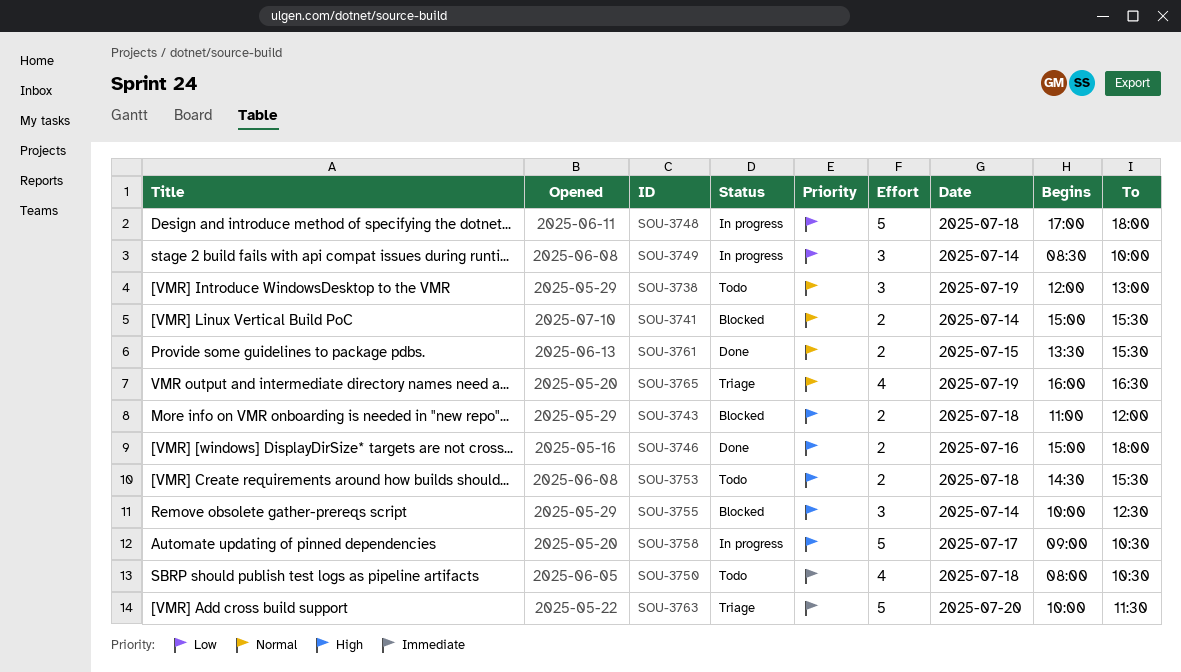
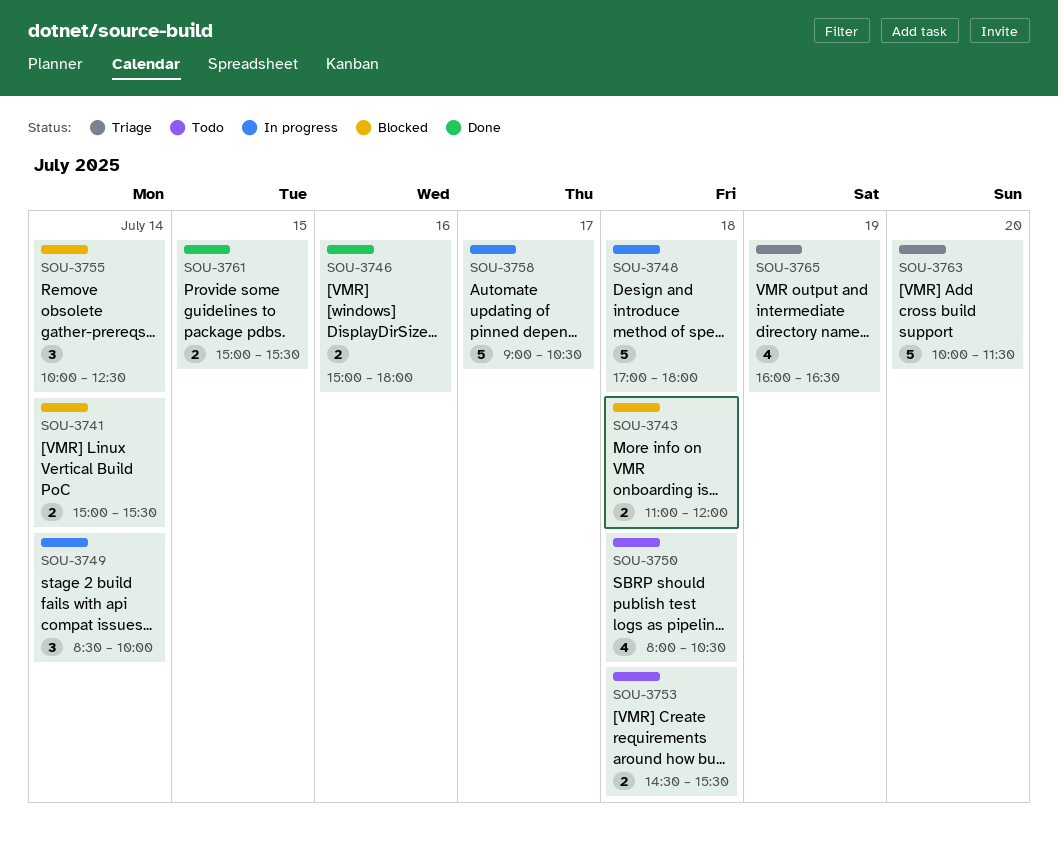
SOU-3738: present -> none
SOU-3761, begins: 13:30 -> 15:00

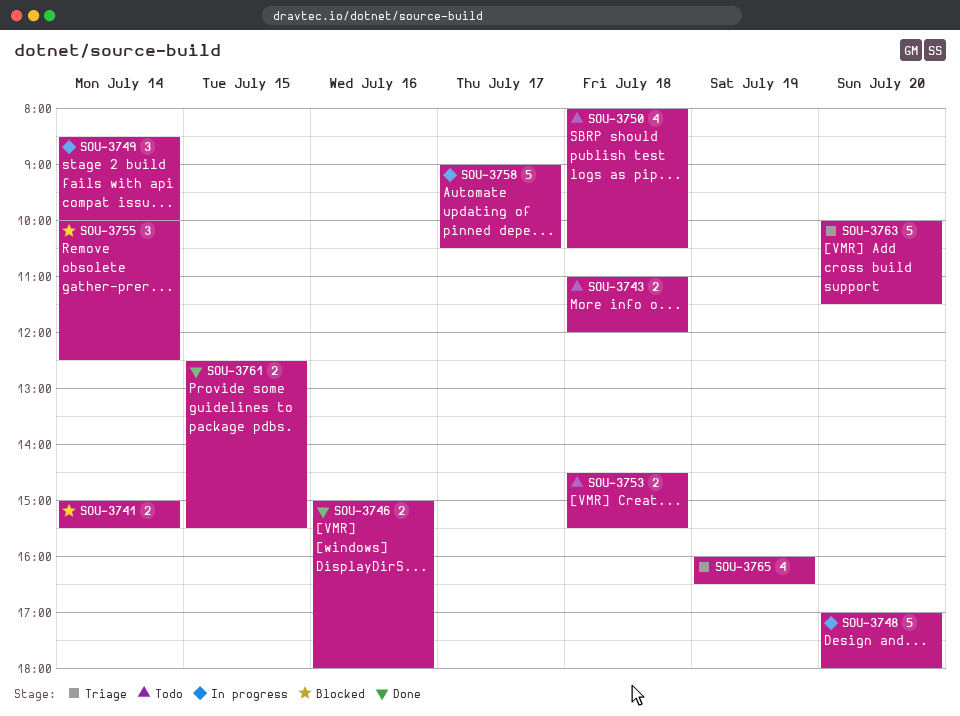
SOU-3743, status: Blocked -> Todo
SOU-3748, day: Jul 18 -> Jul 20
SOU-3761, begins: 15:00 -> 12:30

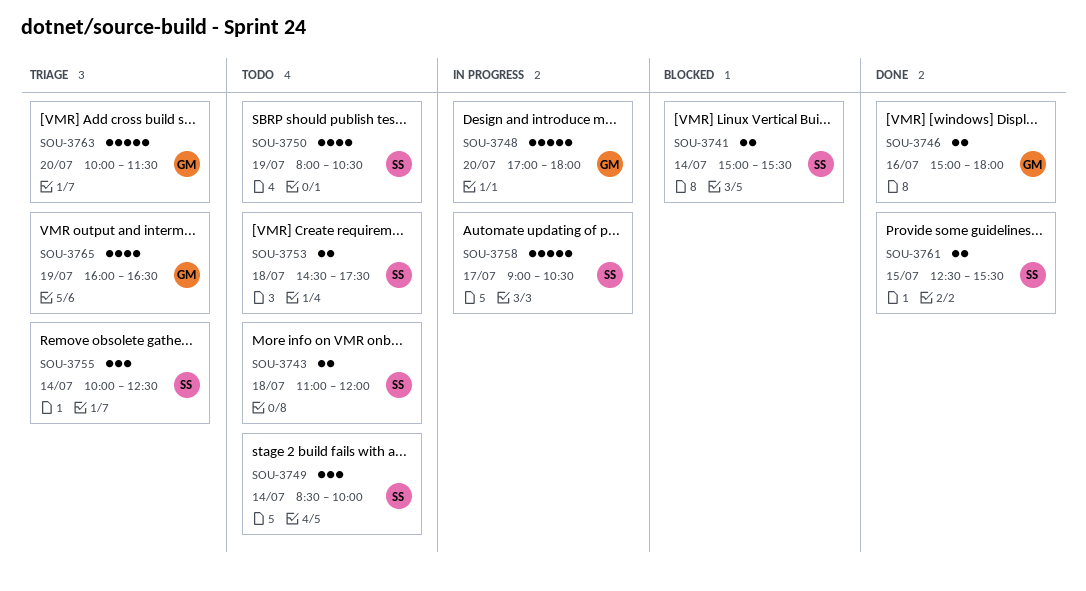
SOU-3749, status: In progress -> Todo
SOU-3750, day: Jul 18 -> Jul 19
SOU-3753, ends: 15:30 -> 17:30
SOU-3755, status: Blocked -> Triage

